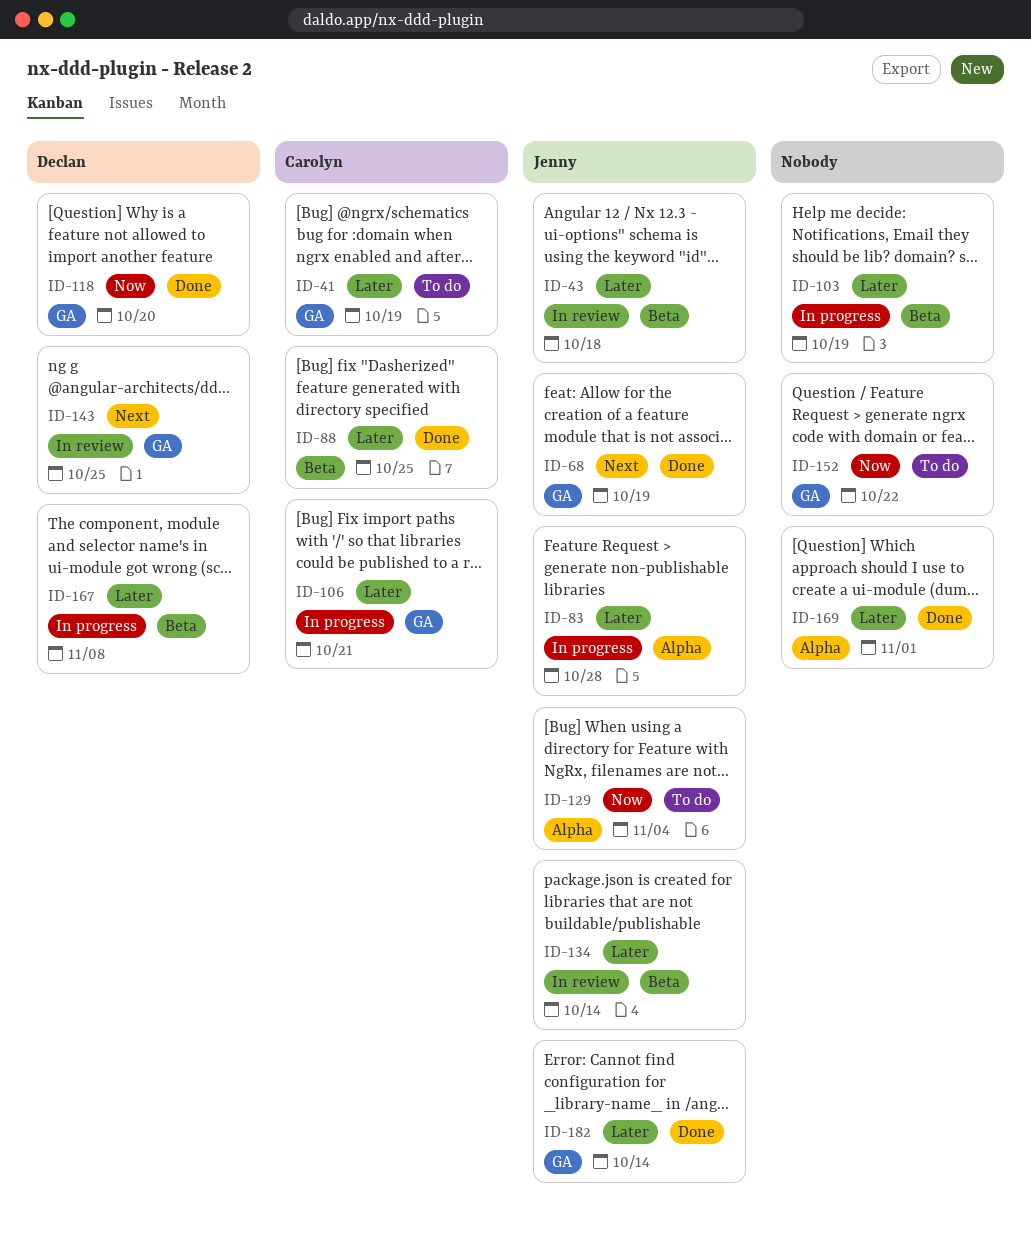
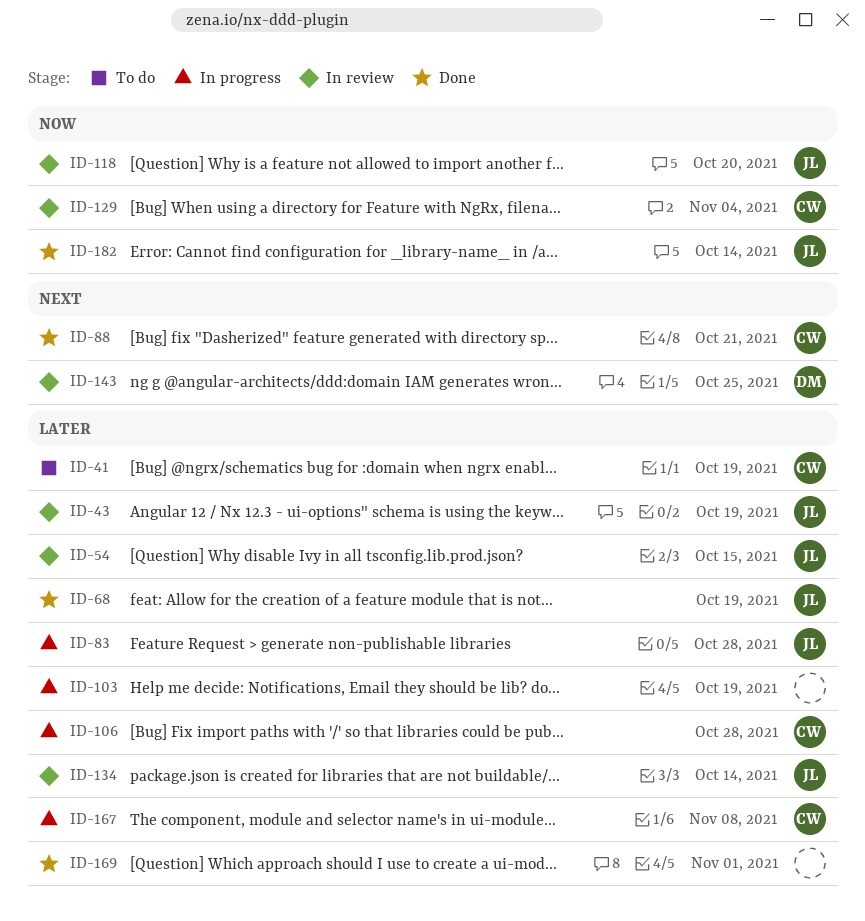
ID-43, due: Oct 18 -> Oct 19
ID-54: none -> present
ID-68, priority: Next -> Later
ID-88, priority: Later -> Next
ID-88, due: Oct 25 -> Oct 21
ID-106, due: Oct 21 -> Oct 28
ID-118, status: Done -> In review
ID-118, owner: Declan -> Jenny
ID-129, status: To do -> In review
ID-129, owner: Jenny -> Carolyn
ID-152: present -> none
ID-167, owner: Declan -> Carolyn
ID-182, priority: Later -> Now

